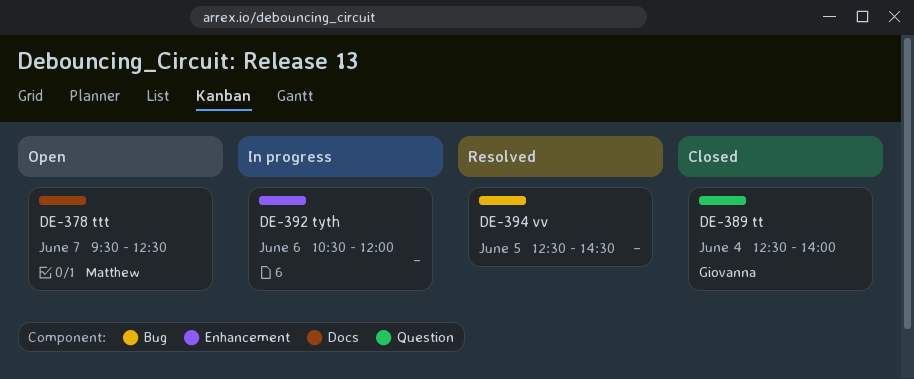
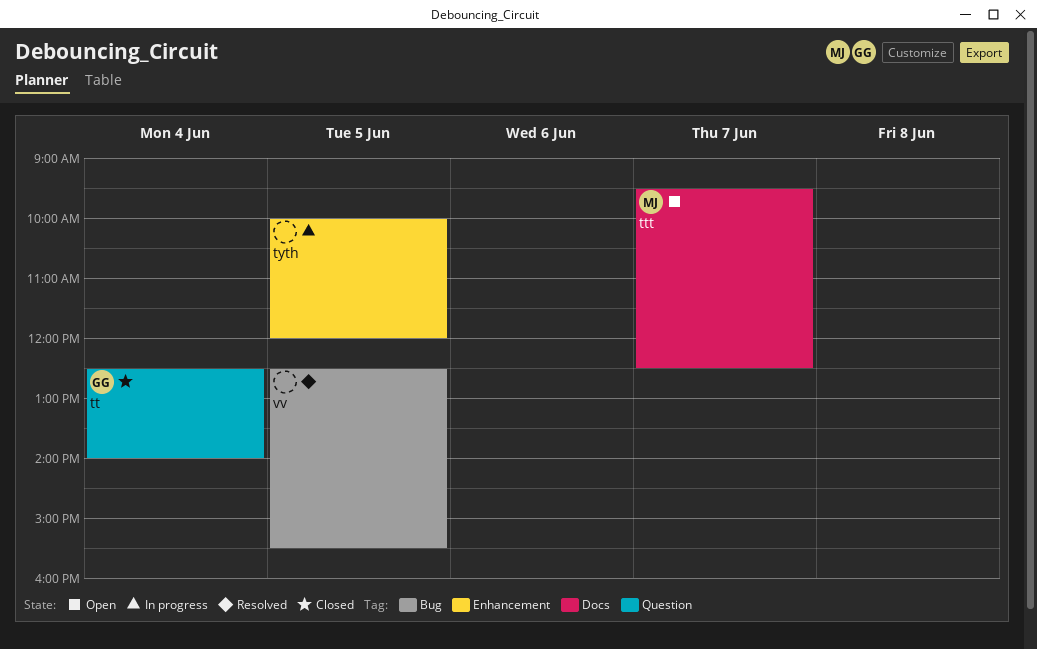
tyth, day: Jun 6 -> Jun 5
tyth, begins: 10:30 -> 10:00
vv, ends: 14:30 -> 15:30

